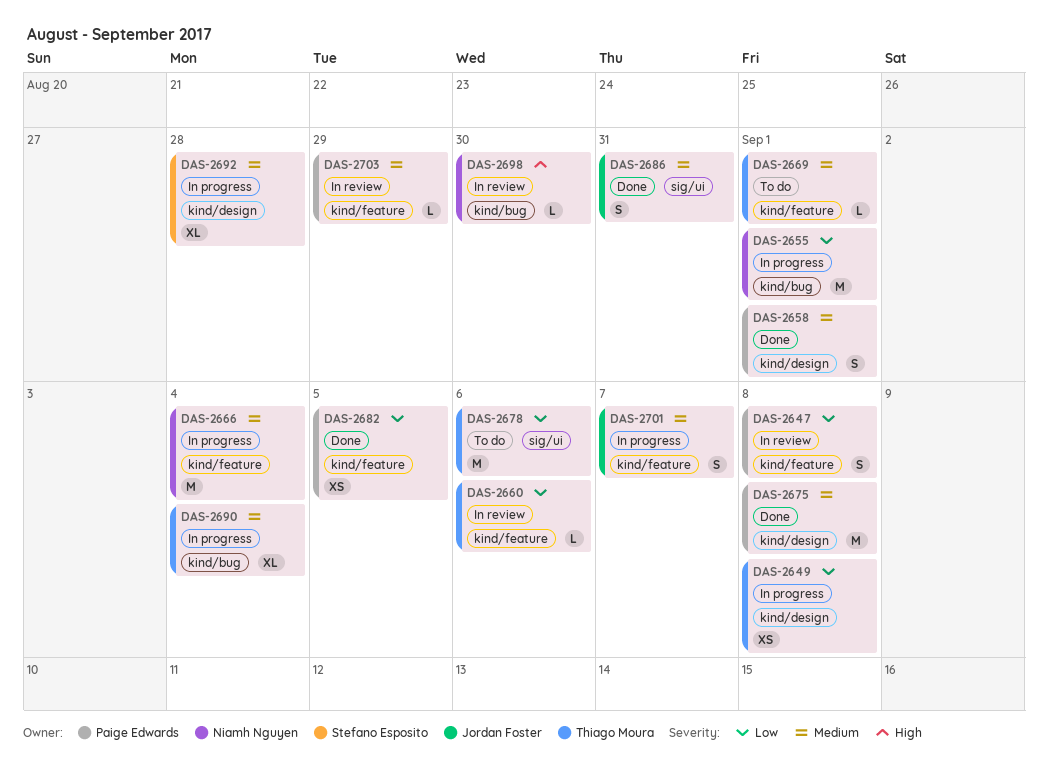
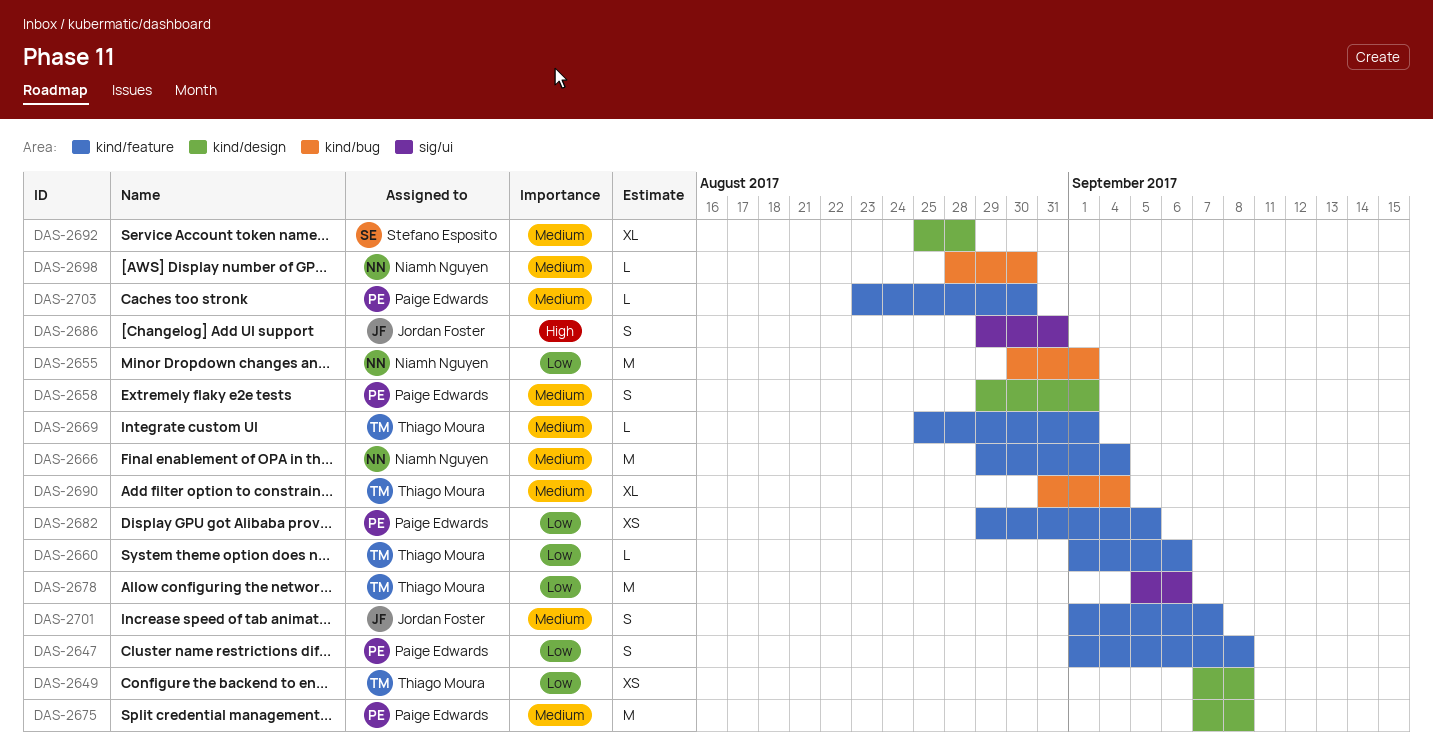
DAS-2686, priority: Medium -> High
DAS-2698, priority: High -> Medium
DAS-2703, due: Aug 29 -> Aug 30

